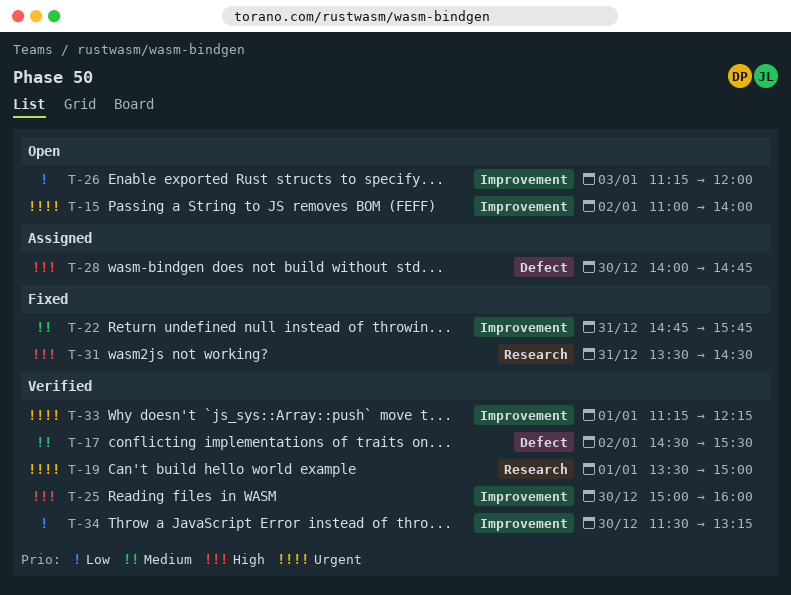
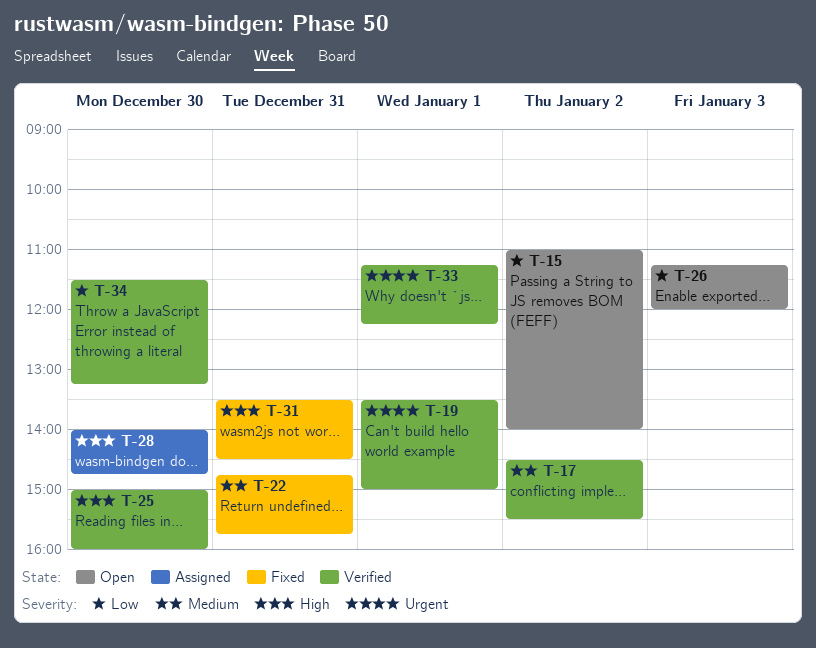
T-15, priority: Urgent -> Low

